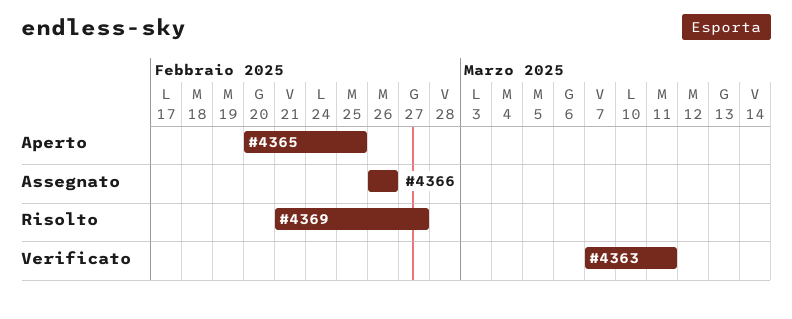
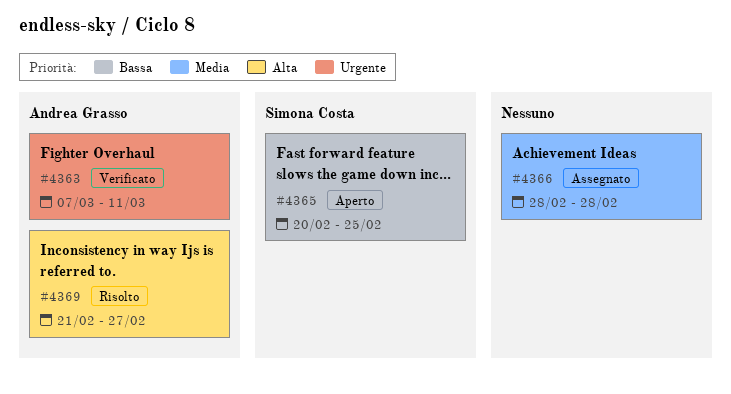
#4366, start: Feb 26 -> Feb 28
#4366, due: Feb 26 -> Feb 28

